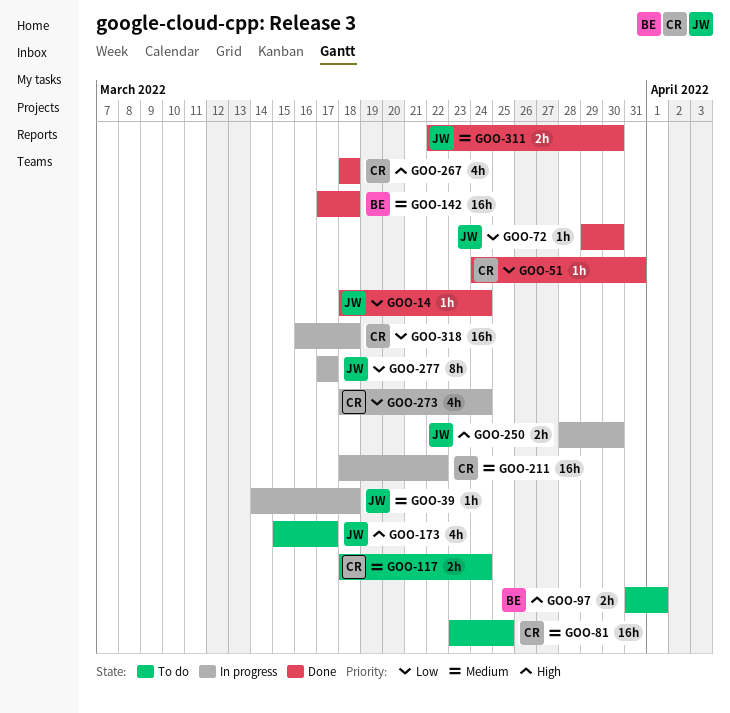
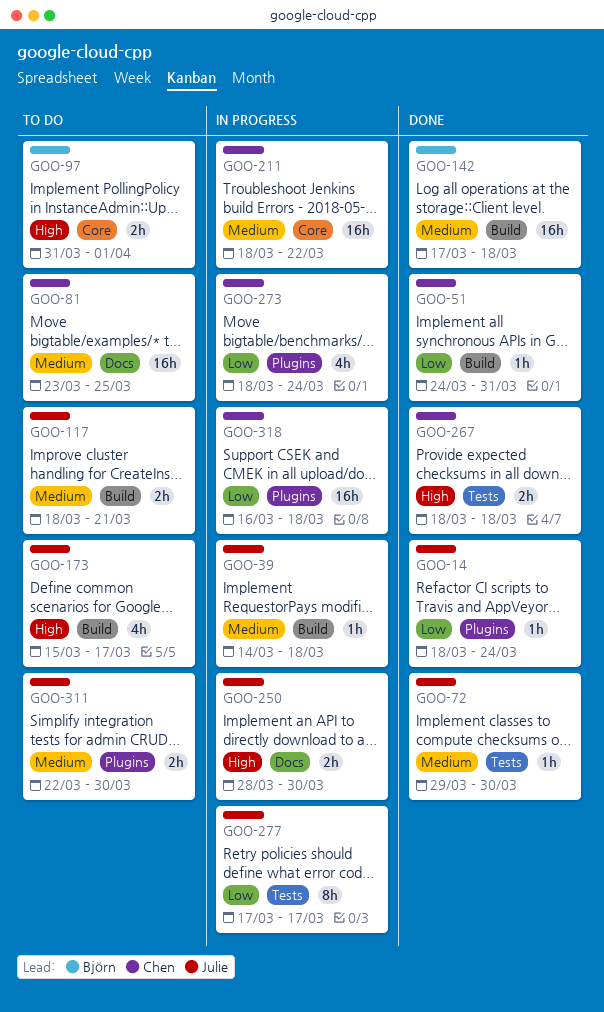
GOO-72, priority: Low -> Medium
GOO-117, owner: Chen -> Julie
GOO-117, due: Mar 24 -> Mar 21
GOO-267, estimate: 4h -> 2h
GOO-311, status: Done -> To do

